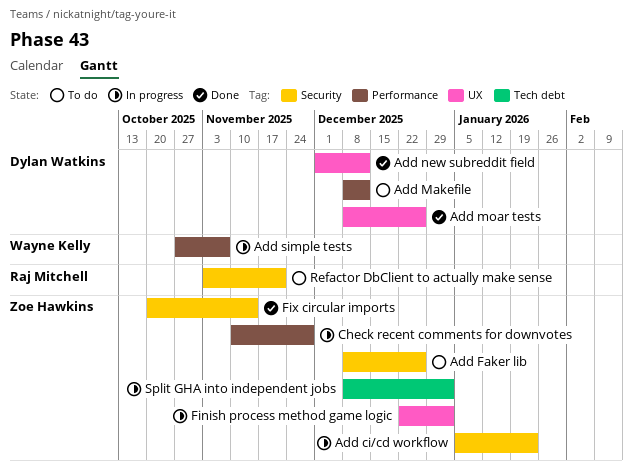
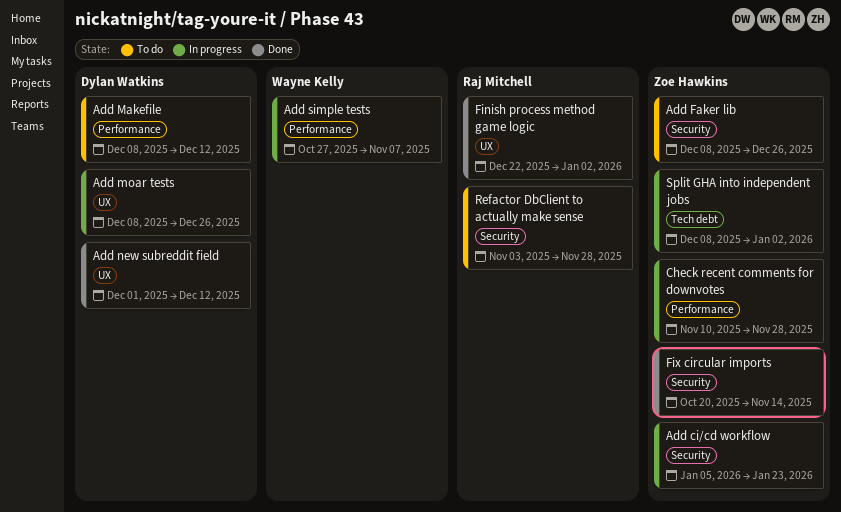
Add moar tests, status: Done -> In progress
Finish process method game logic, status: In progress -> Done
Finish process method game logic, owner: Zoe Hawkins -> Raj Mitchell
Refactor DbClient to actually make sense, due: Nov 21 -> Nov 28

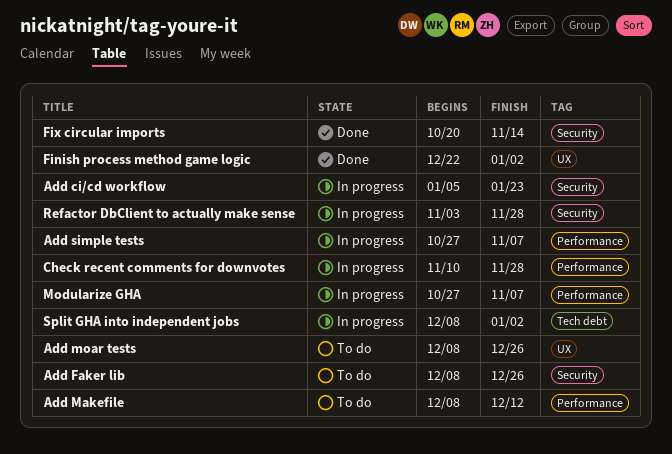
Add moar tests, status: In progress -> To do
Add new subreddit field: present -> none
Modularize GHA: none -> present
Refactor DbClient to actually make sense, status: To do -> In progress

